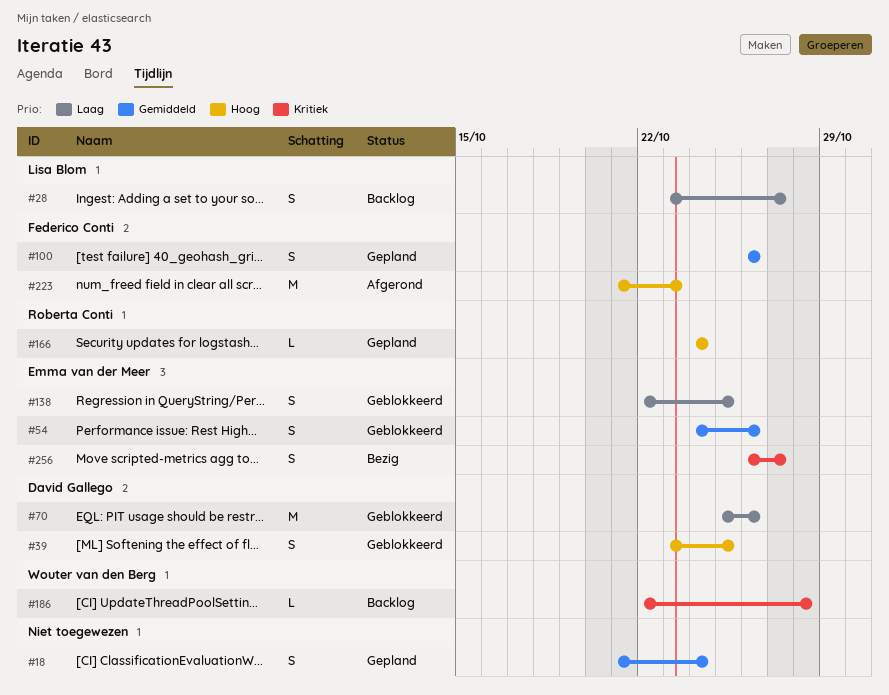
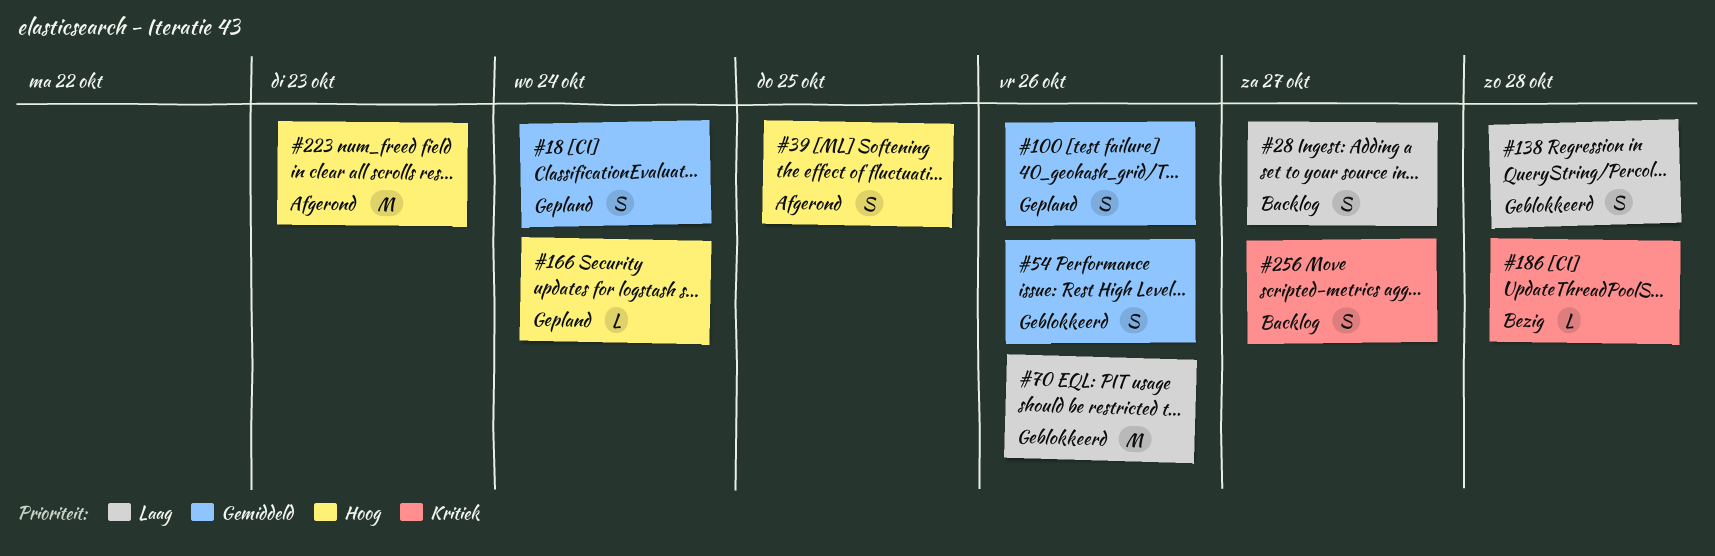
#39, status: Geblokkeerd -> Afgerond
#138, due: Oct 25 -> Oct 28
#186, status: Backlog -> Bezig
#256, status: Bezig -> Backlog

